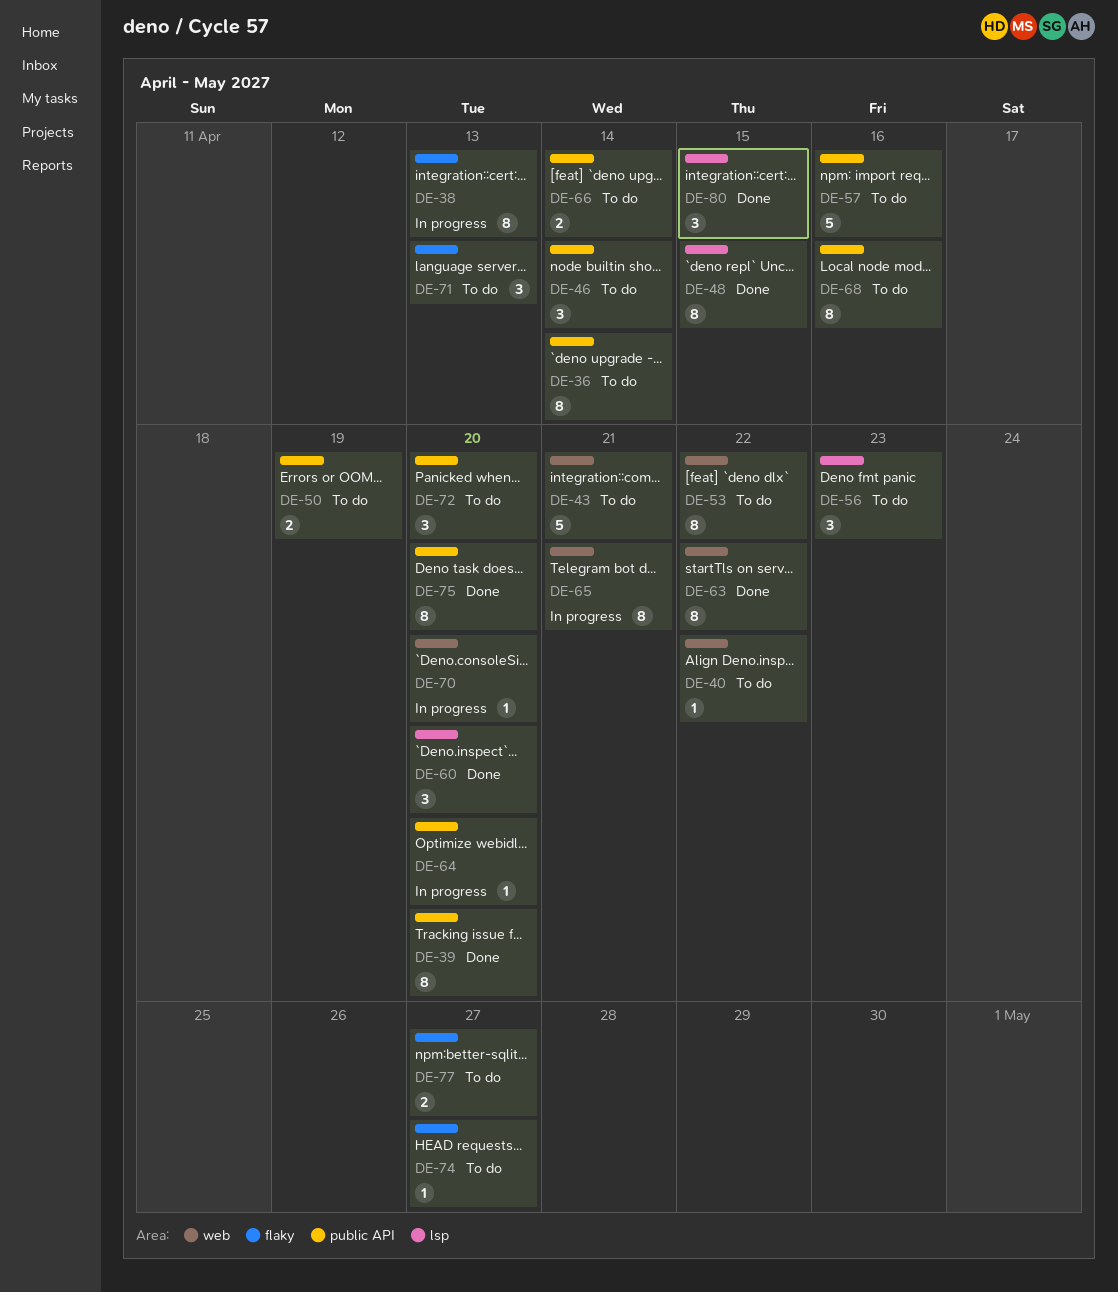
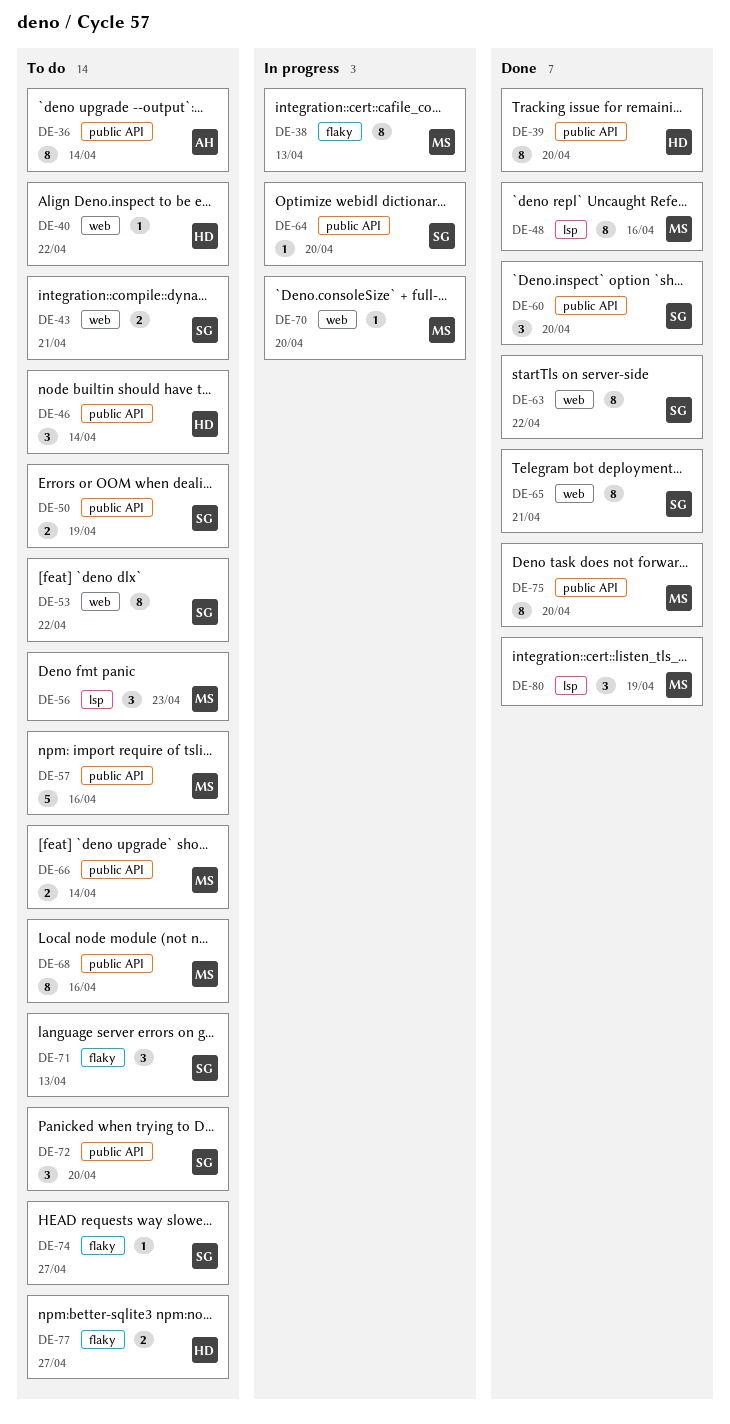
DE-43, estimate: 5 -> 2
DE-48, due: Apr 15 -> Apr 16
DE-60, label: lsp -> public API
DE-65, status: In progress -> Done
DE-80, due: Apr 15 -> Apr 19

